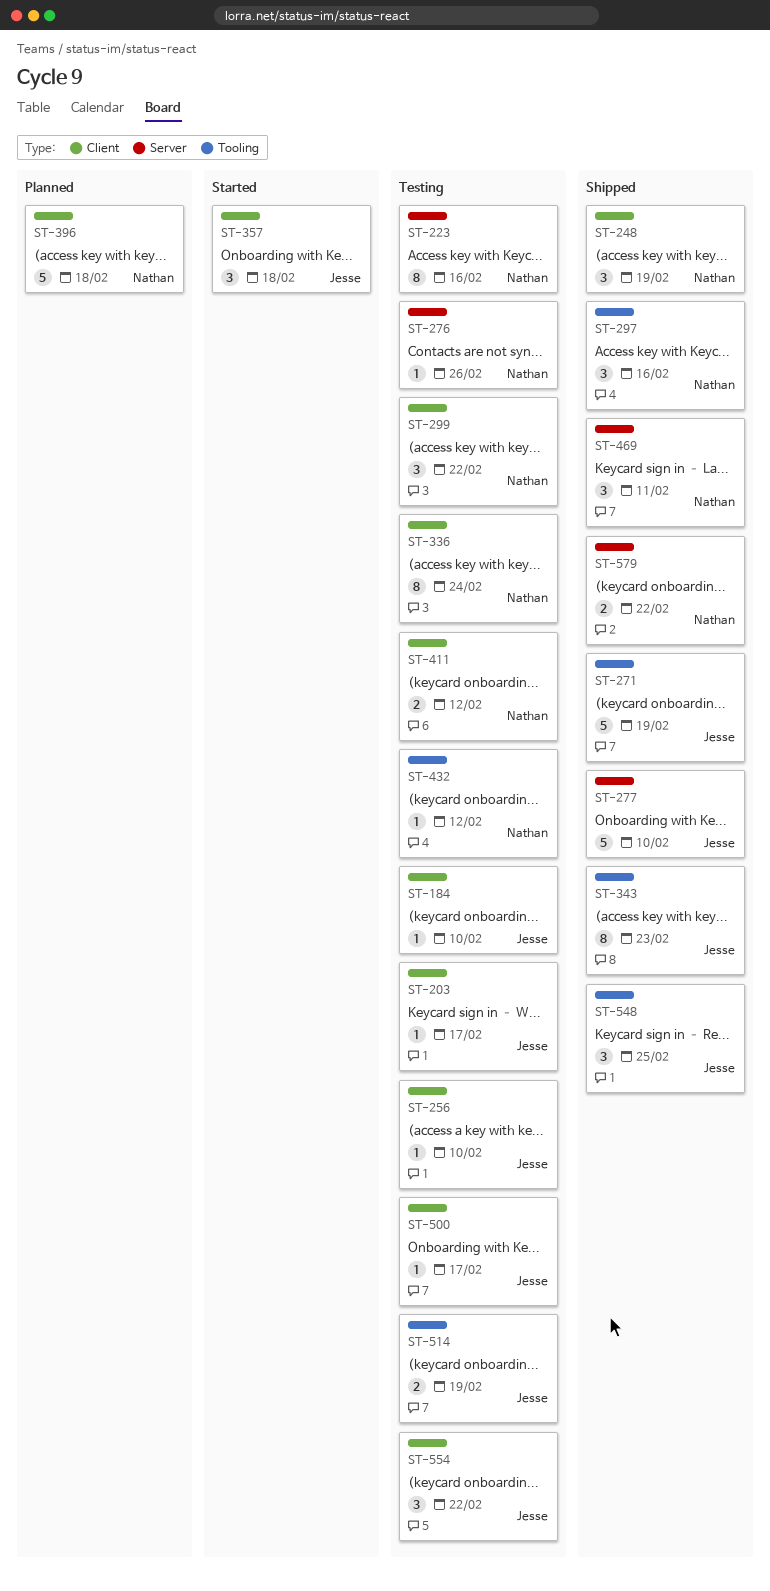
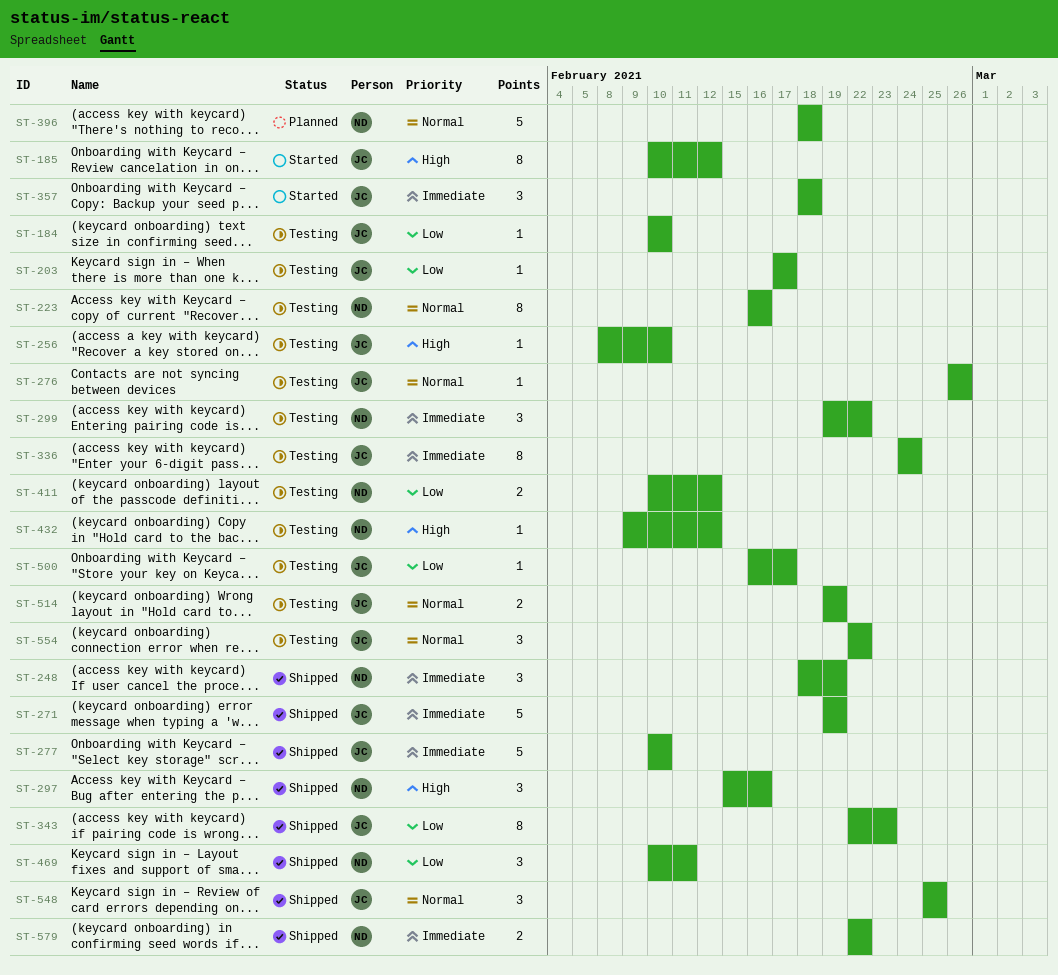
ST-185: none -> present
ST-276, owner: Nathan -> Jesse
ST-336, owner: Nathan -> Jesse

